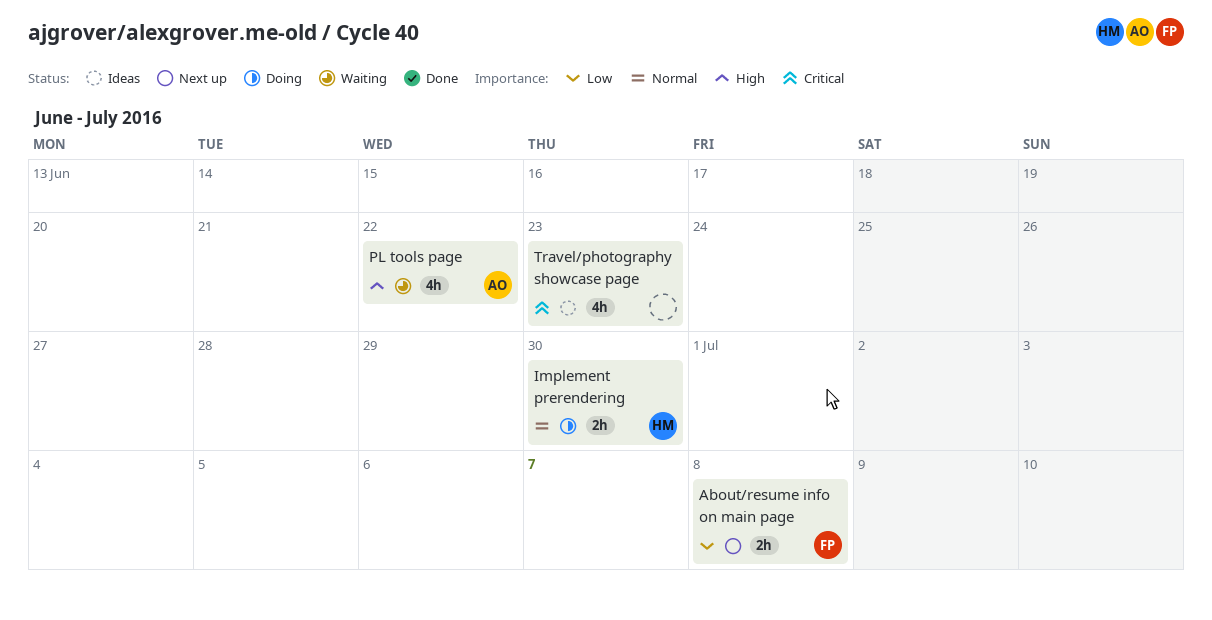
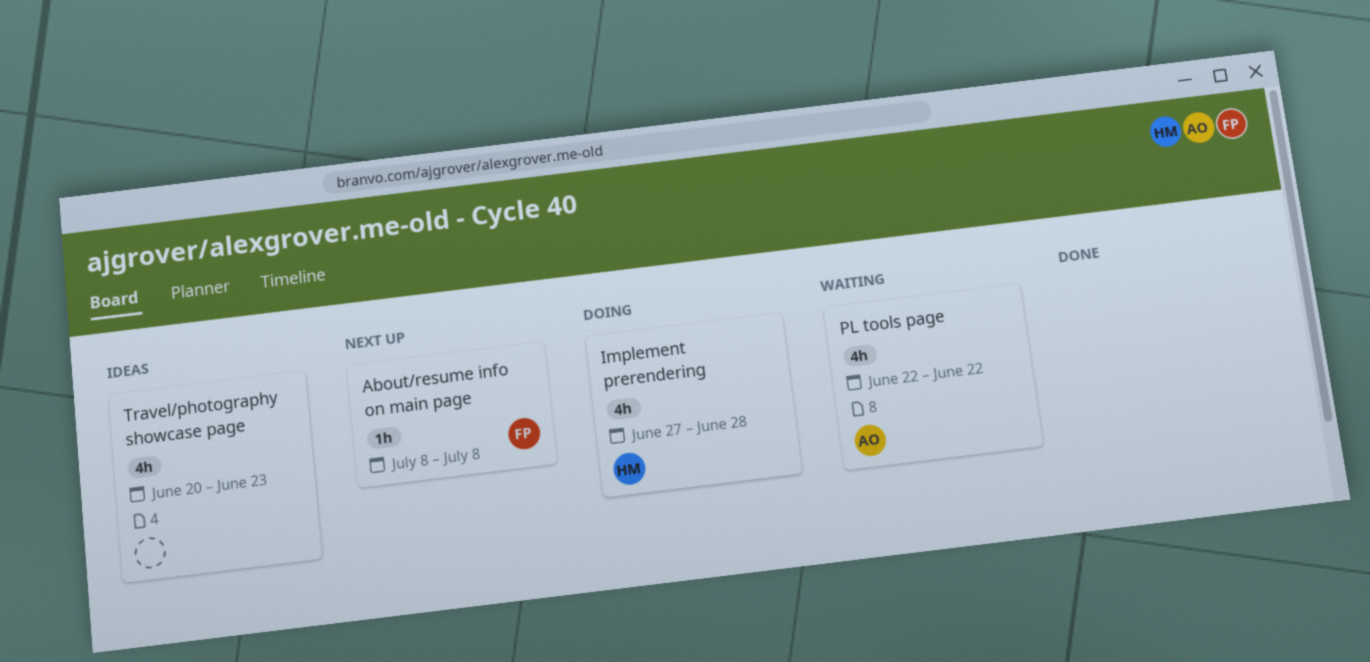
About/resume info on main page, estimate: 2h -> 1h
Implement prerendering, estimate: 2h -> 4h
Implement prerendering, due: Jun 30 -> Jun 28

